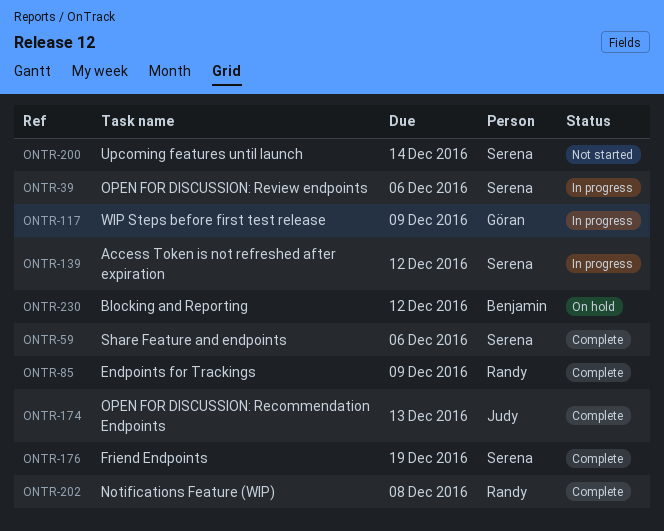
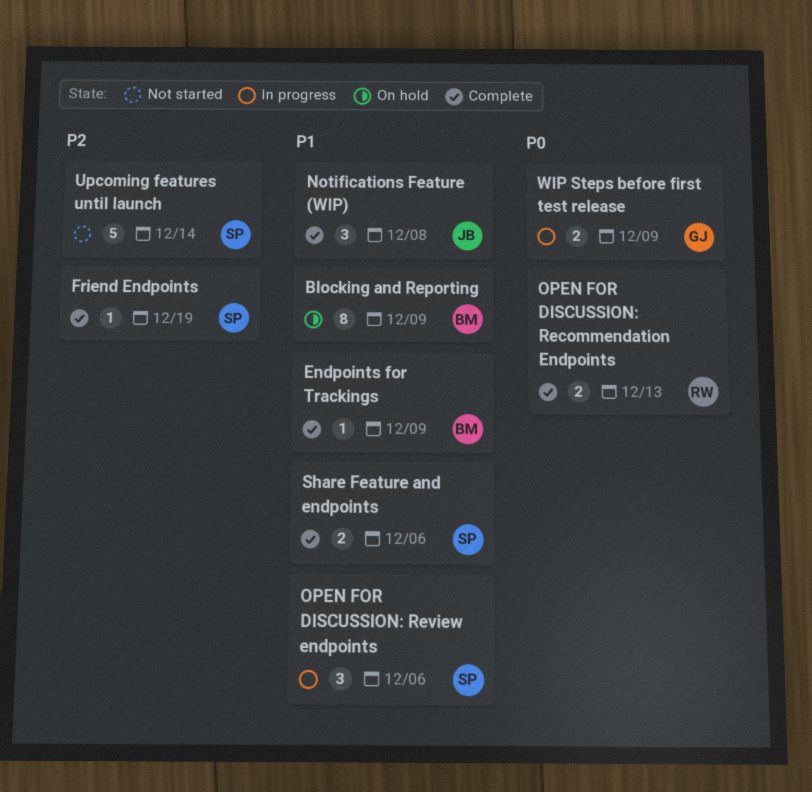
Access Token is not refreshed after expiration: present -> none
Blocking and Reporting, due: Dec 12 -> Dec 9
Endpoints for Trackings, owner: Randy -> Benjamin
Notifications Feature (WIP), owner: Randy -> Judy
OPEN FOR DISCUSSION: Recommendation Endpoints, owner: Judy -> Randy

